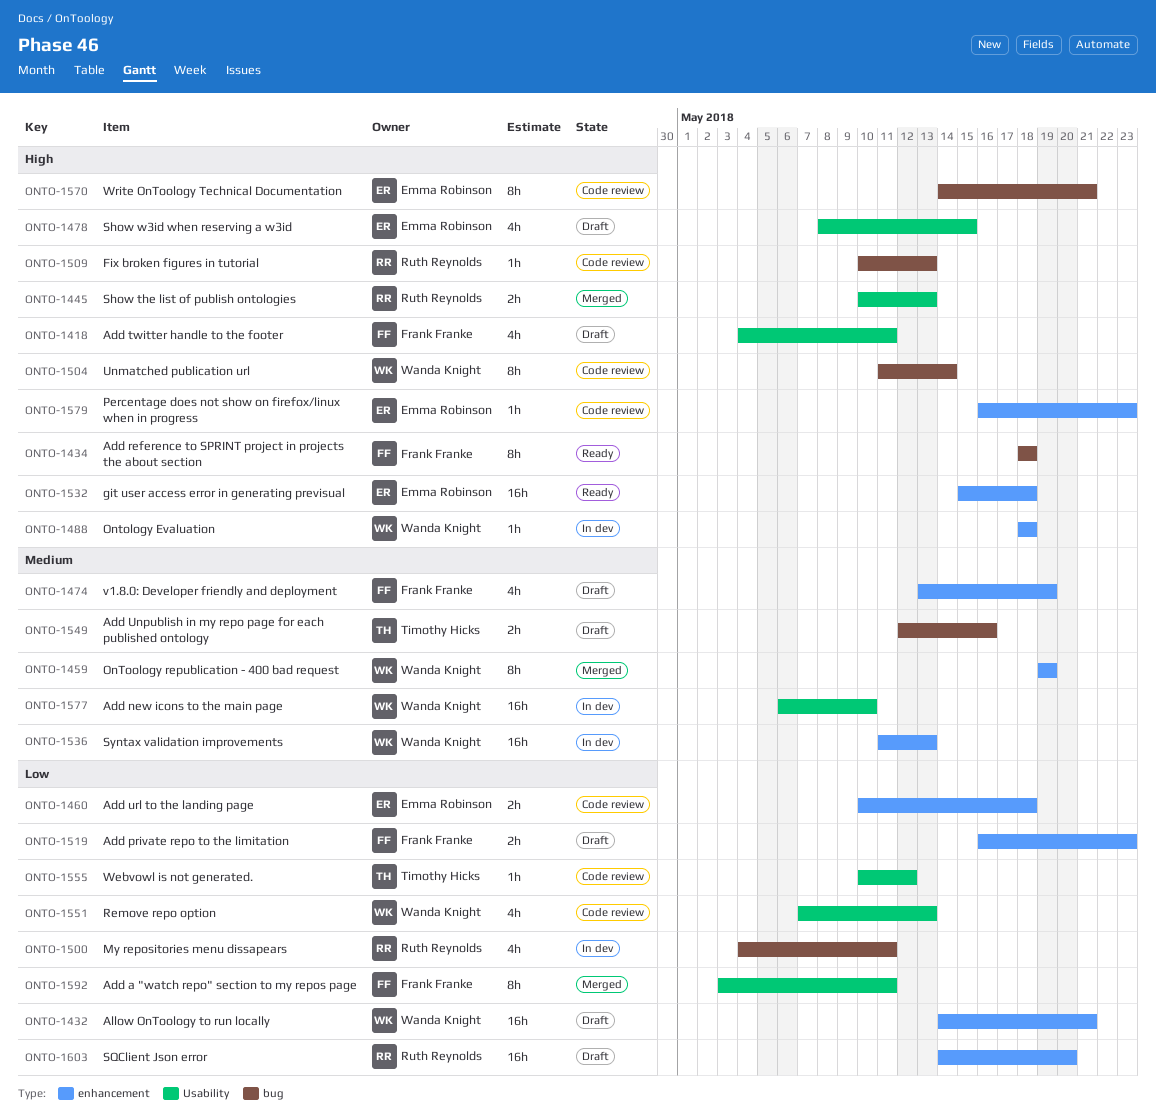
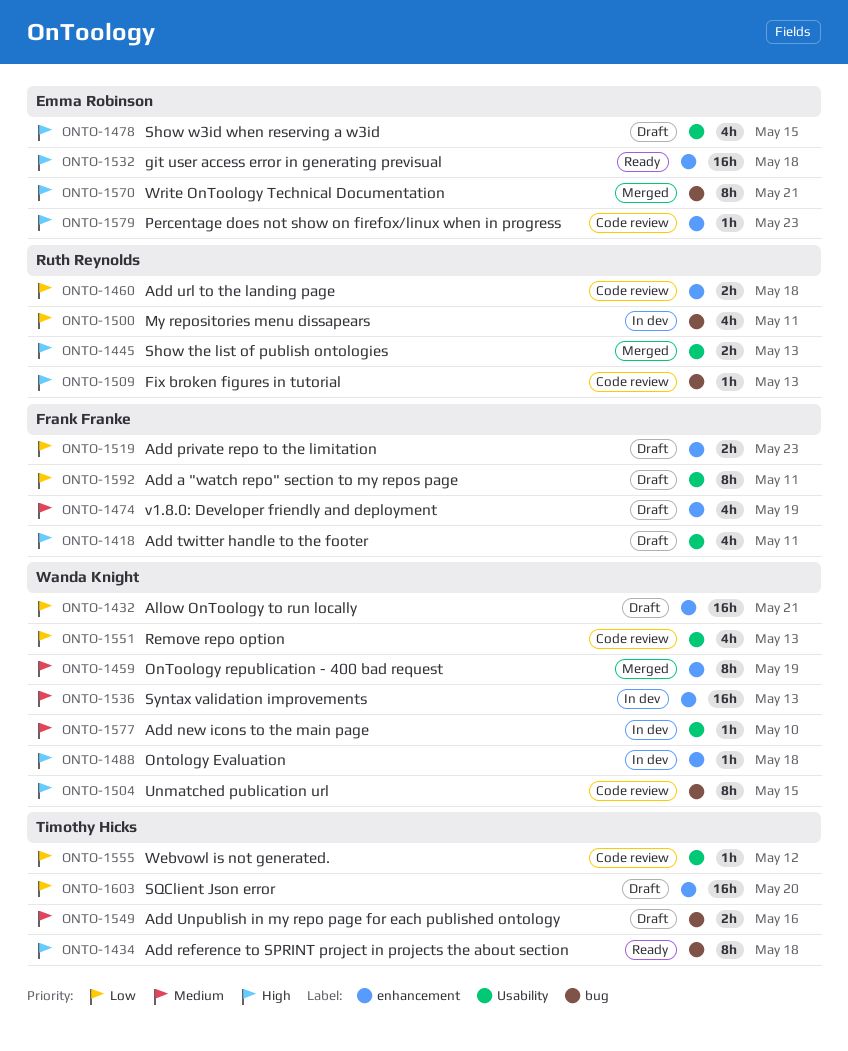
ONTO-1434, owner: Frank Franke -> Timothy Hicks
ONTO-1460, owner: Emma Robinson -> Ruth Reynolds
ONTO-1504, due: May 14 -> May 15
ONTO-1570, status: Code review -> Merged
ONTO-1577, estimate: 16h -> 1h
ONTO-1592, status: Merged -> Draft
ONTO-1603, owner: Ruth Reynolds -> Timothy Hicks

